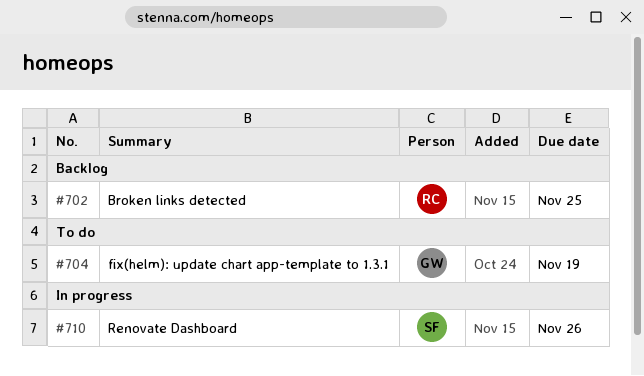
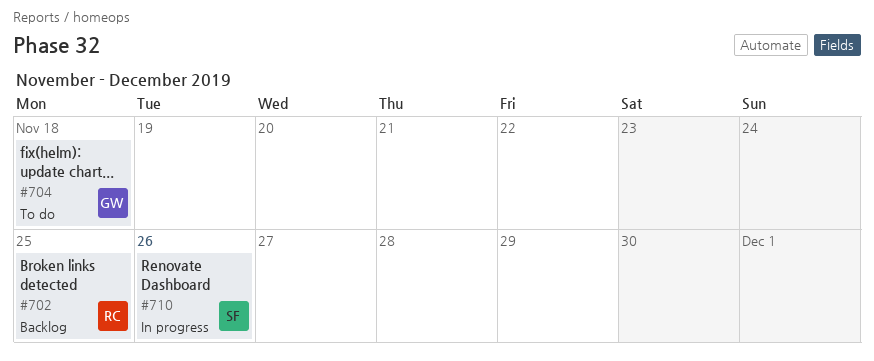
#704, due: Nov 19 -> Nov 18

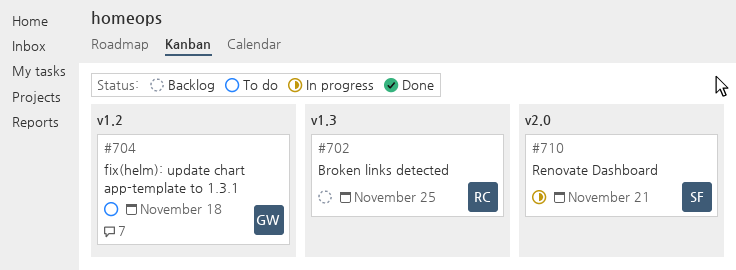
#710, due: Nov 26 -> Nov 21

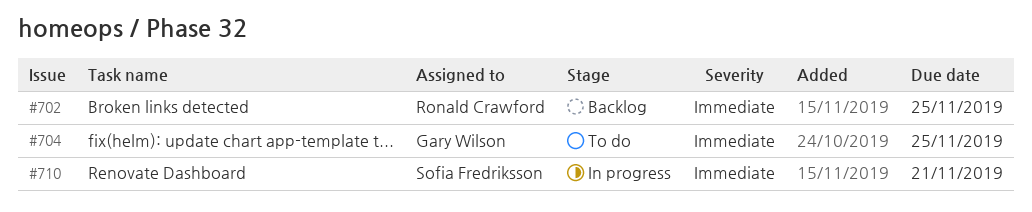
#704, due: Nov 18 -> Nov 25

